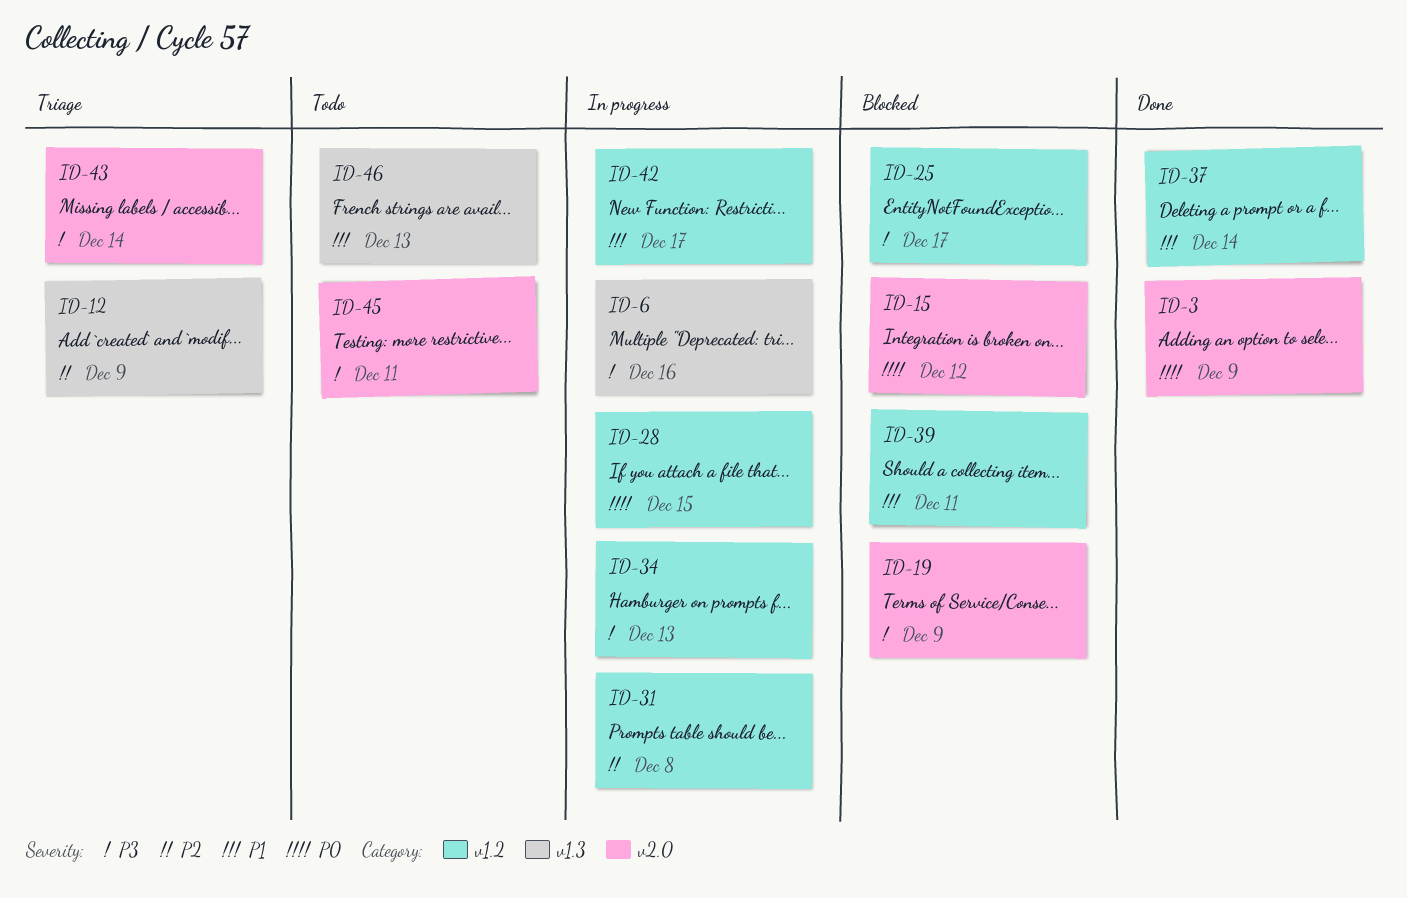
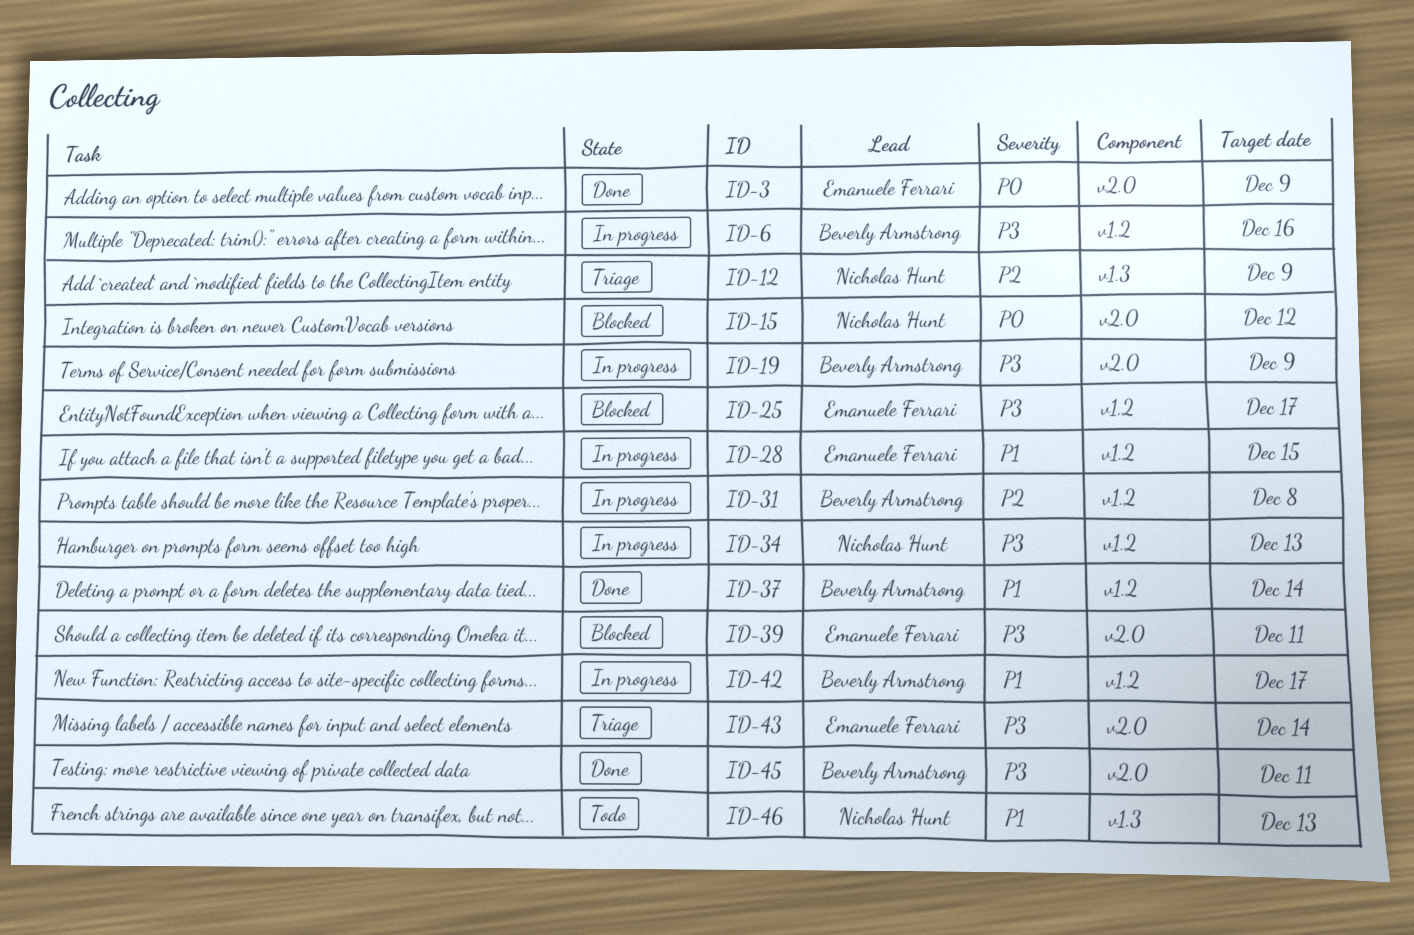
ID-6, label: v1.3 -> v1.2
ID-19, status: Blocked -> In progress
ID-28, priority: P0 -> P1
ID-39, priority: P1 -> P3
ID-39, label: v1.2 -> v2.0
ID-45, status: Todo -> Done

